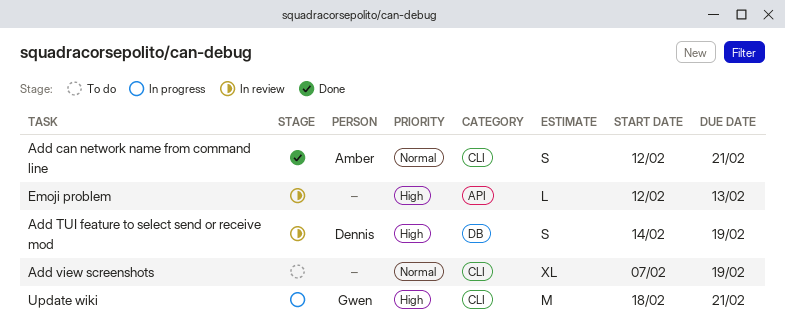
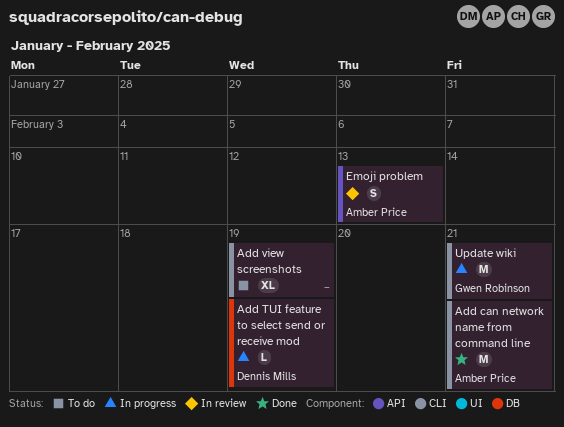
Add can network name from command line, estimate: S -> M
Add TUI feature to select send or receive mod, status: In review -> In progress
Add TUI feature to select send or receive mod, estimate: S -> L
Emoji problem, owner: none -> Amber Price
Emoji problem, estimate: L -> S

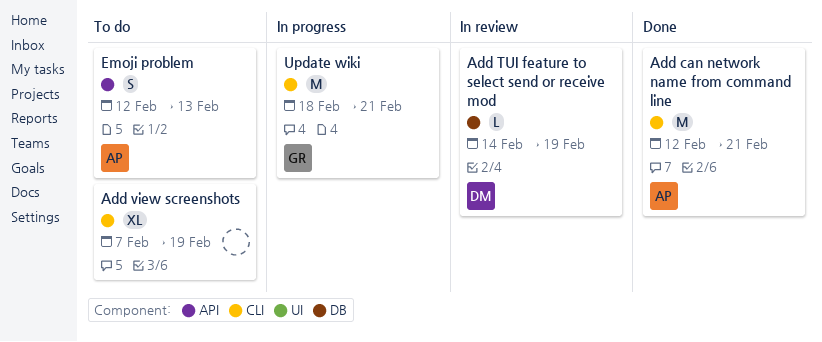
Add TUI feature to select send or receive mod, status: In progress -> In review
Emoji problem, status: In review -> To do

